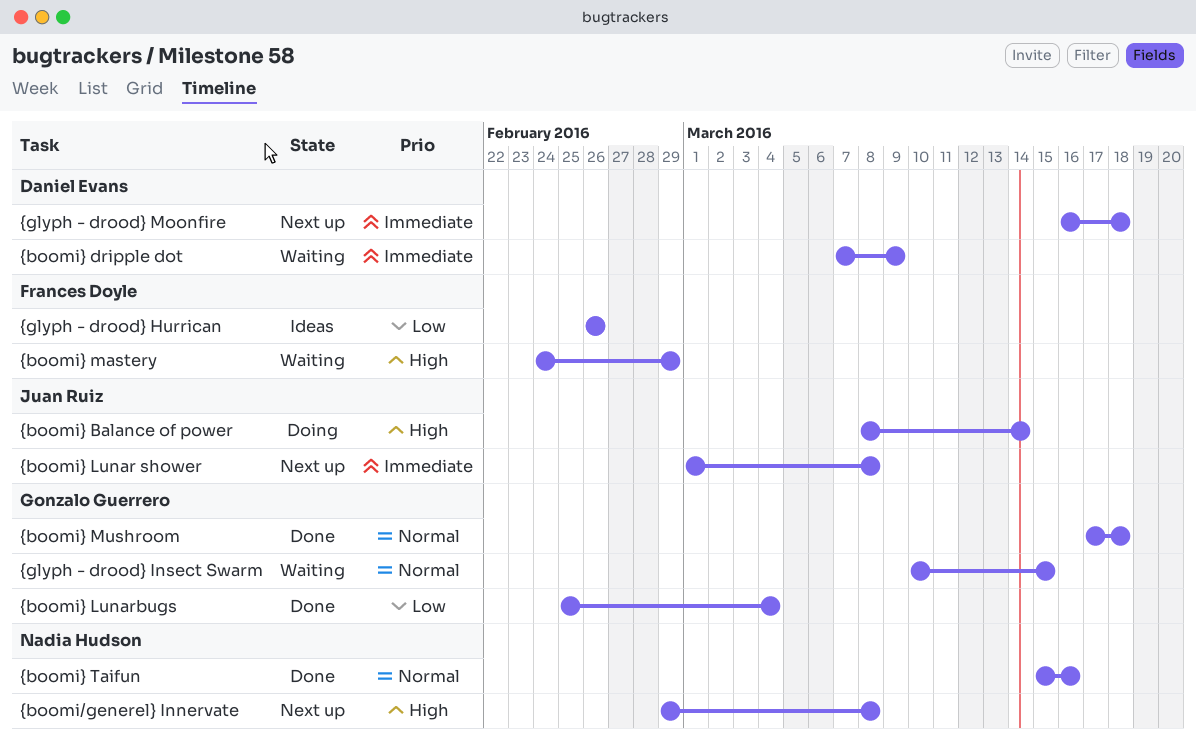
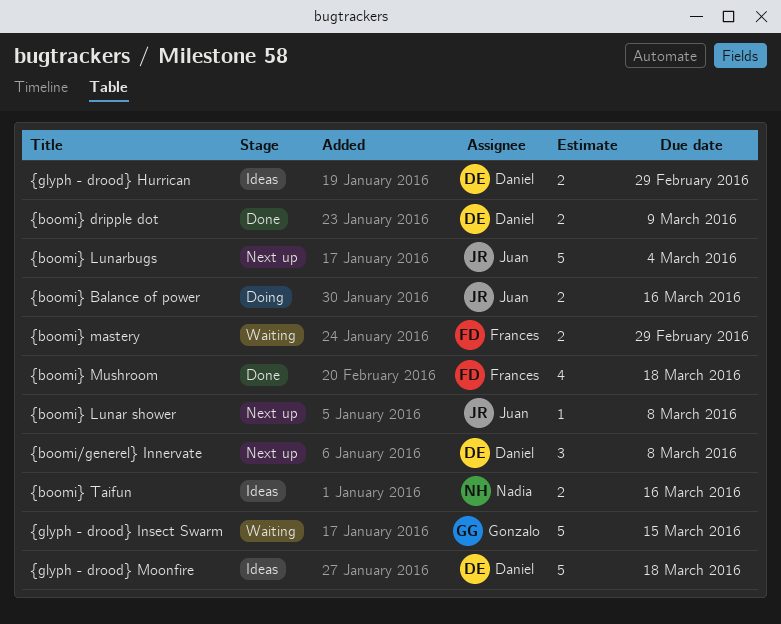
{boomi/generel} Innervate, owner: Nadia Hudson -> Daniel Evans
{boomi} Balance of power, due: Mar 14 -> Mar 16
{boomi} dripple dot, status: Waiting -> Done
{boomi} Lunarbugs, status: Done -> Next up
{boomi} Lunarbugs, owner: Gonzalo Guerrero -> Juan Ruiz
{boomi} Mushroom, owner: Gonzalo Guerrero -> Frances Doyle
{boomi} Taifun, status: Done -> Ideas
{glyph - drood} Hurrican, owner: Frances Doyle -> Daniel Evans
{glyph - drood} Hurrican, due: Feb 26 -> Feb 29
{glyph - drood} Moonfire, status: Next up -> Ideas

